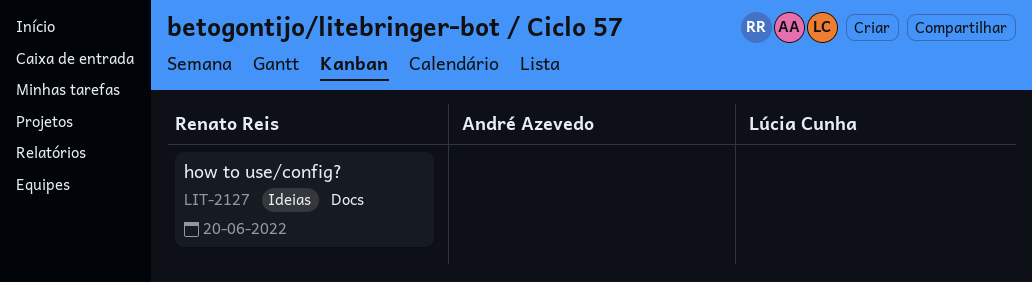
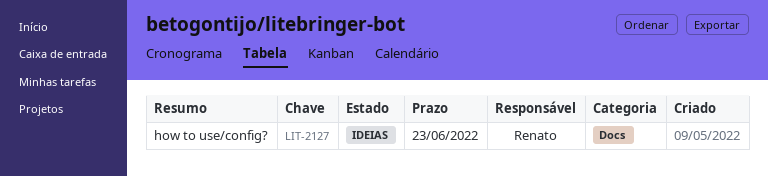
LIT-2127, due: Jun 20 -> Jun 23

